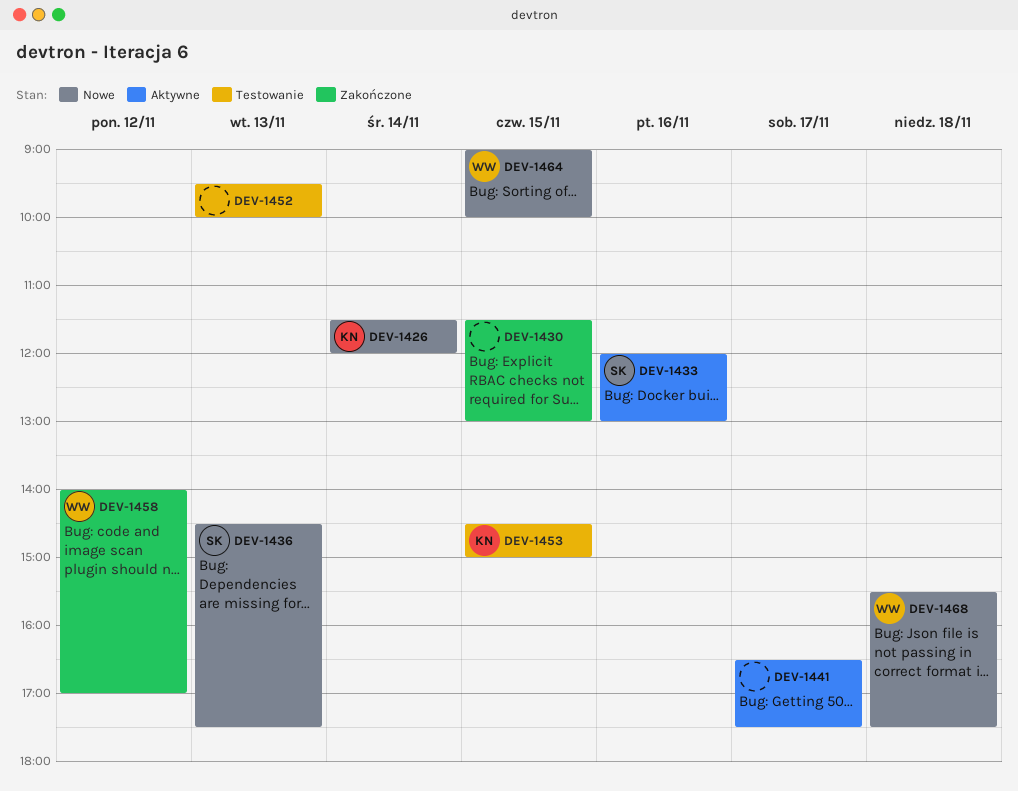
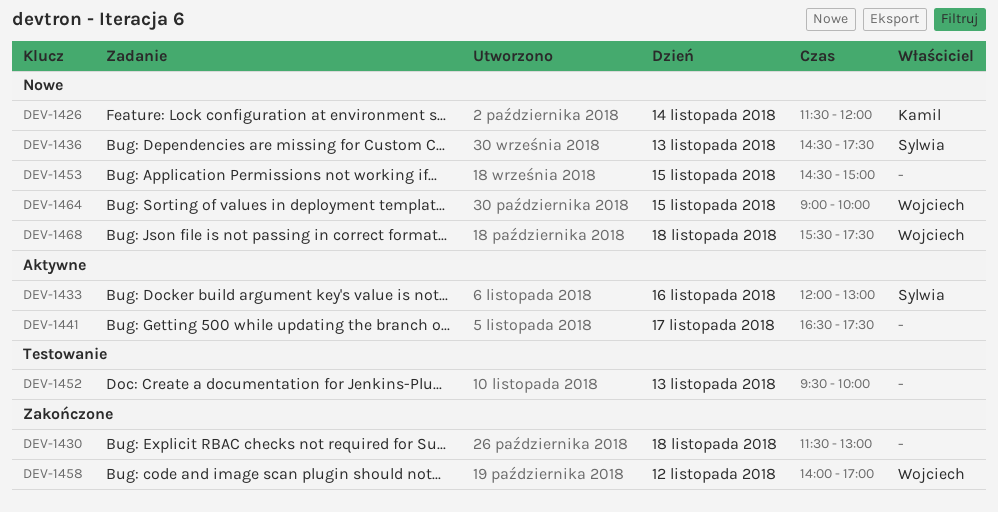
DEV-1430, day: Nov 15 -> Nov 18
DEV-1453, status: Testowanie -> Nowe
DEV-1453, owner: Kamil -> none

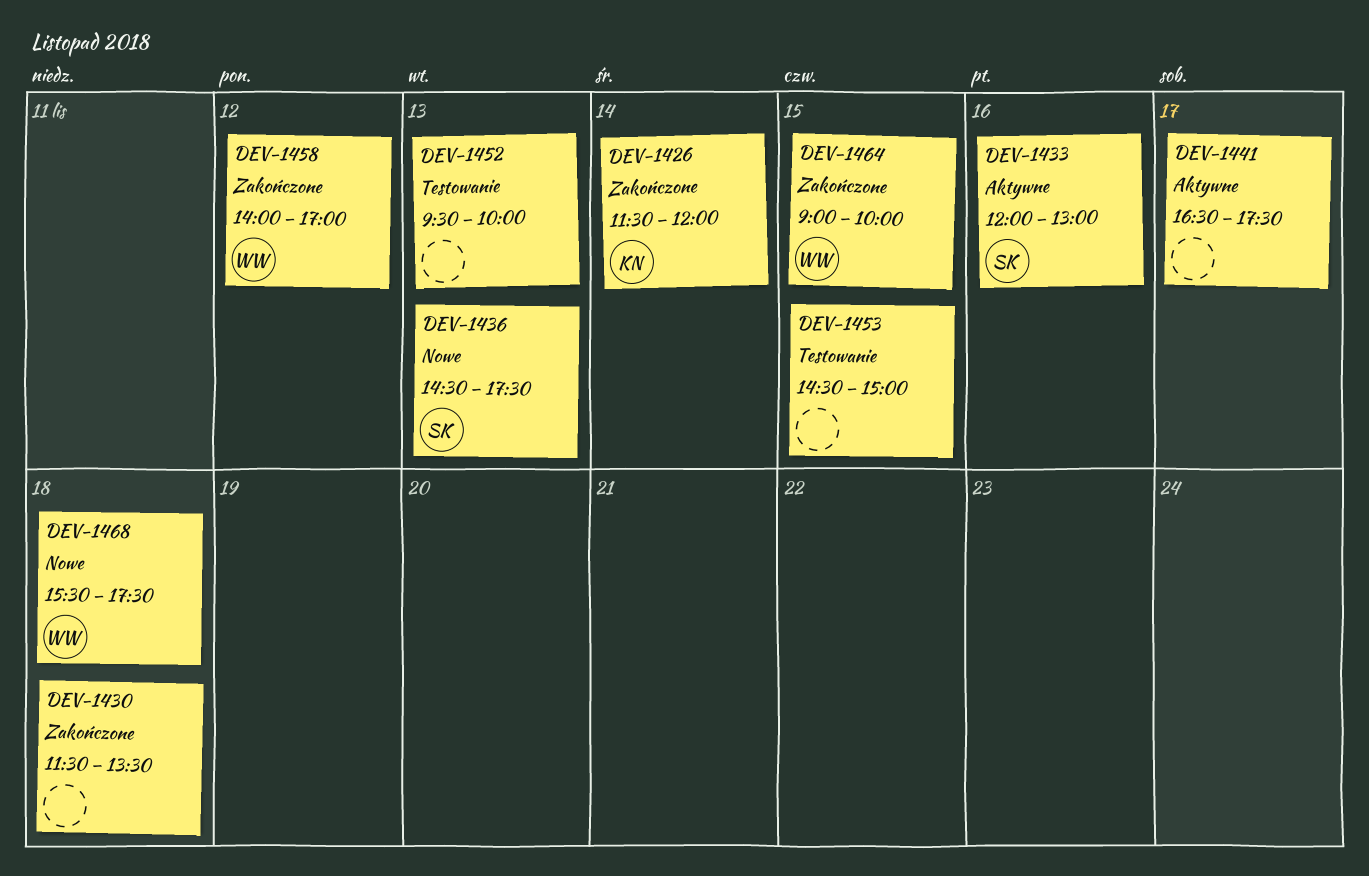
DEV-1426, status: Nowe -> Zakończone
DEV-1430, ends: 13:00 -> 13:30
DEV-1453, status: Nowe -> Testowanie
DEV-1464, status: Nowe -> Zakończone

